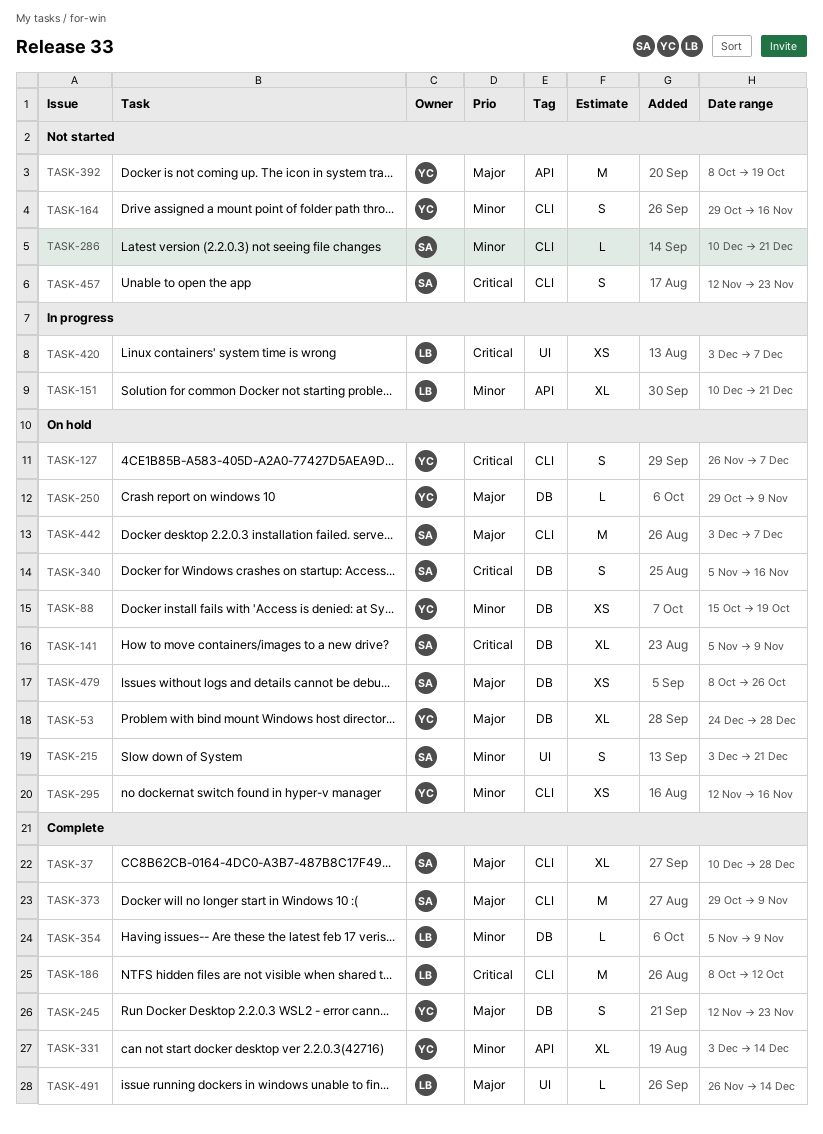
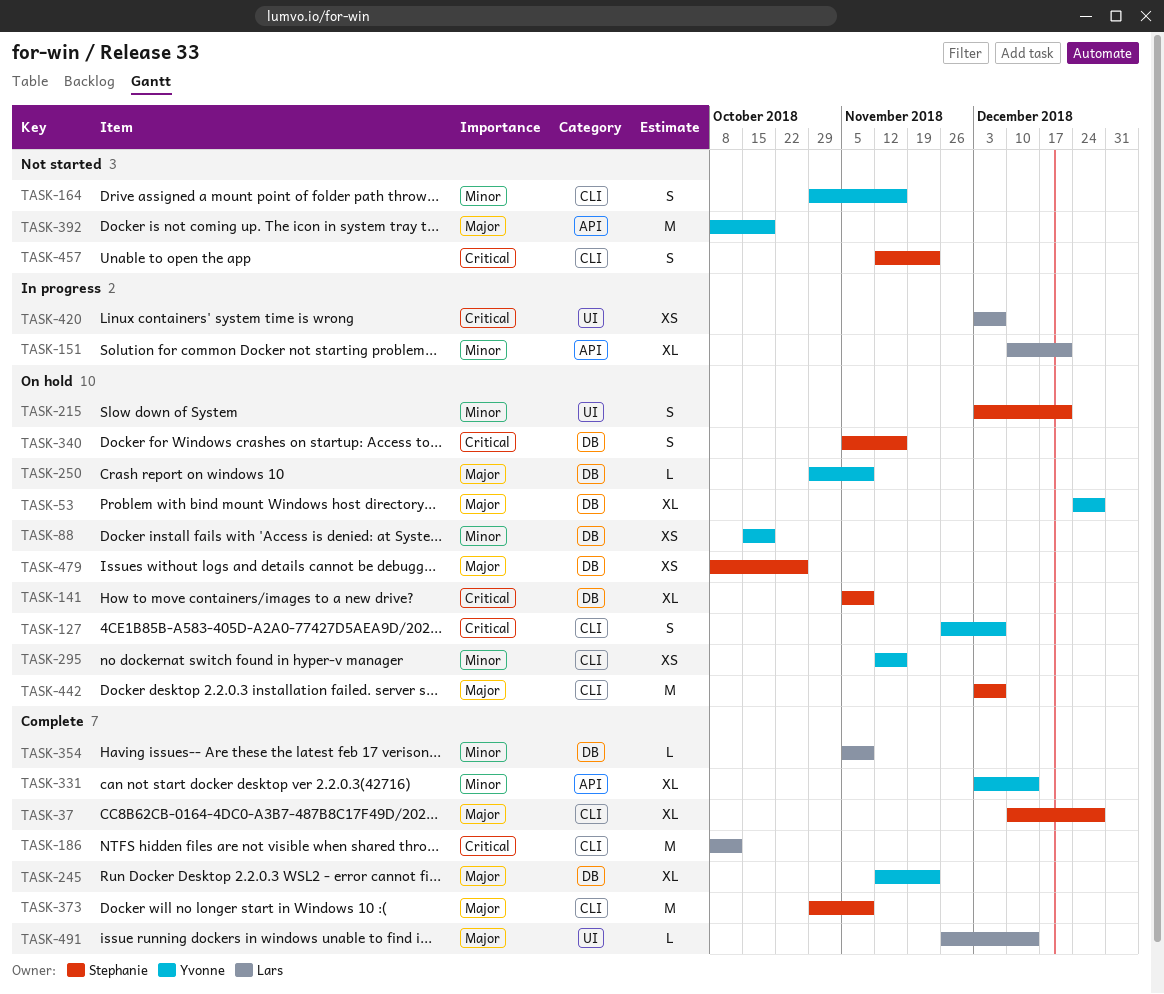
TASK-245, estimate: S -> XL
TASK-286: present -> none

